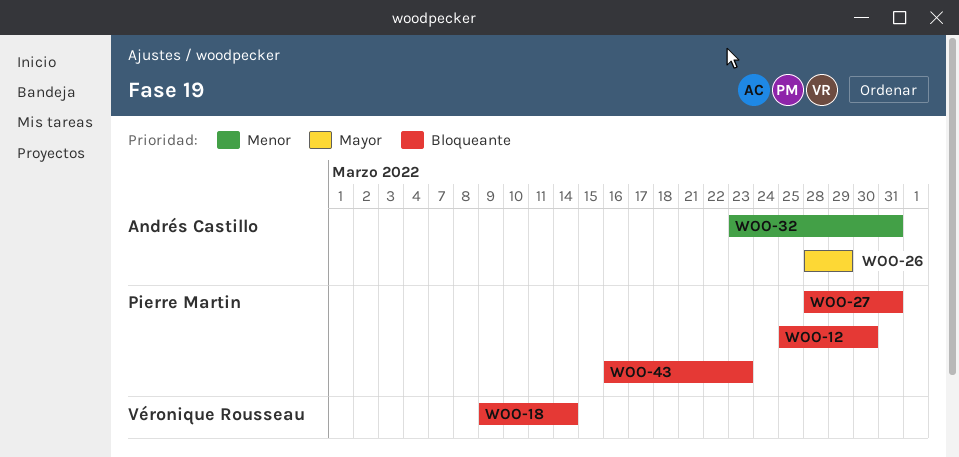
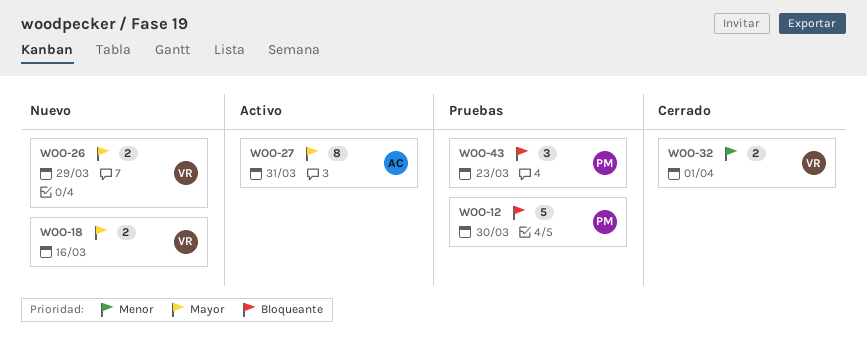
WOO-18, priority: Bloqueante -> Mayor
WOO-18, due: Mar 14 -> Mar 16
WOO-26, owner: Andrés Castillo -> Véronique Rousseau
WOO-27, owner: Pierre Martin -> Andrés Castillo
WOO-27, priority: Bloqueante -> Mayor
WOO-32, owner: Andrés Castillo -> Véronique Rousseau
WOO-32, due: Mar 31 -> Apr 1

